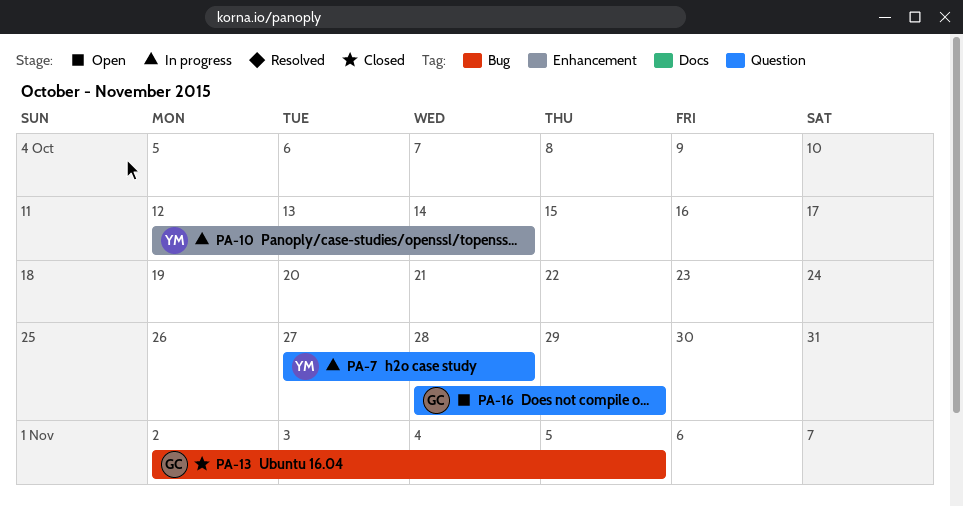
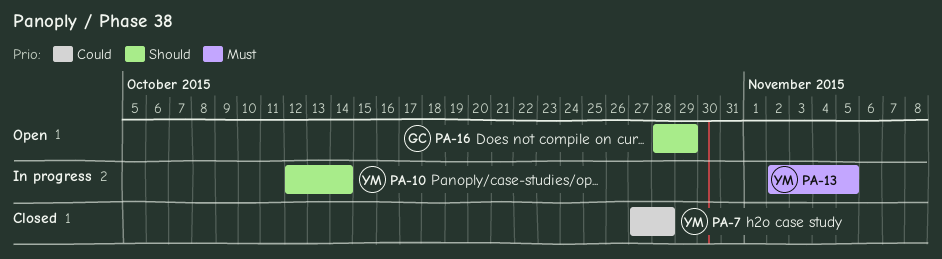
PA-7, status: In progress -> Closed
PA-13, status: Closed -> In progress
PA-13, owner: GC -> YM

